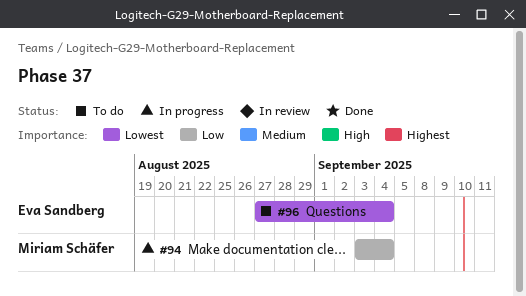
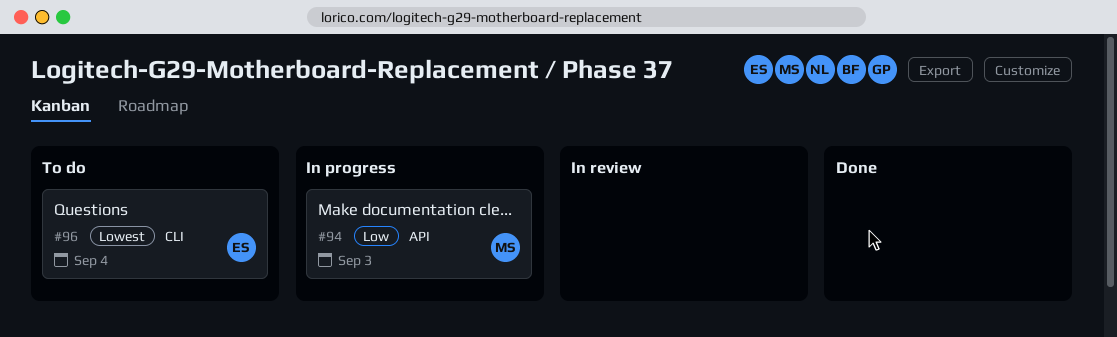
#94, due: Sep 4 -> Sep 3

